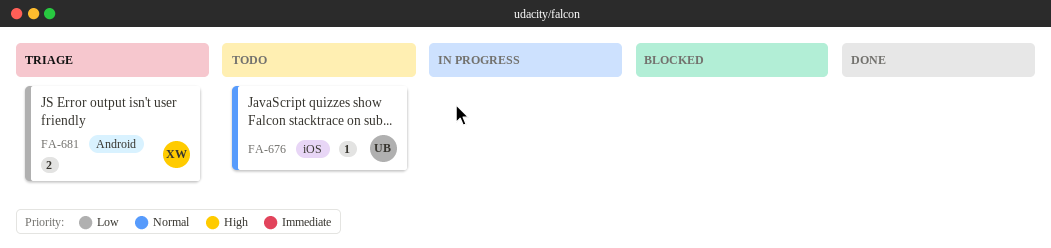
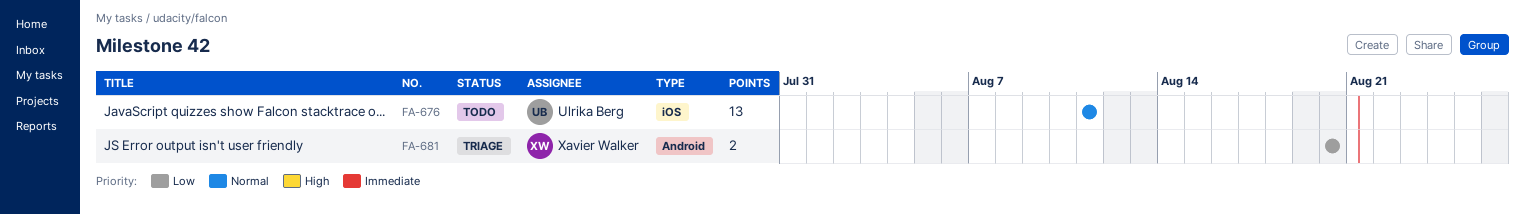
FA-676, estimate: 1 -> 13

